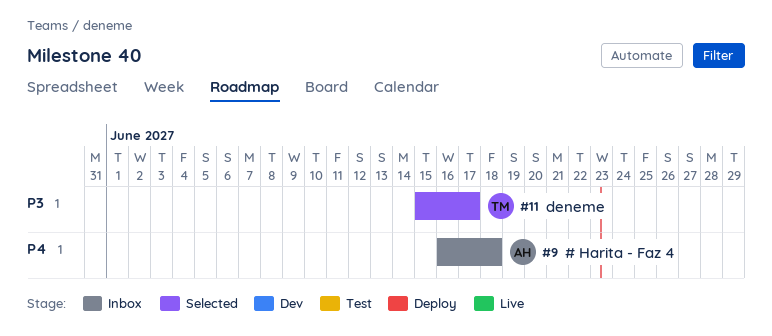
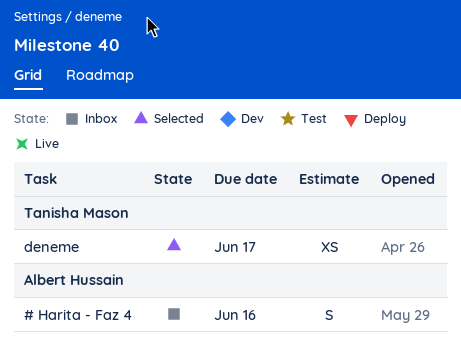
# Harita - Faz 4, due: Jun 18 -> Jun 16

